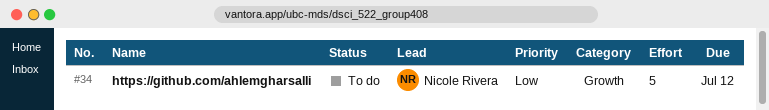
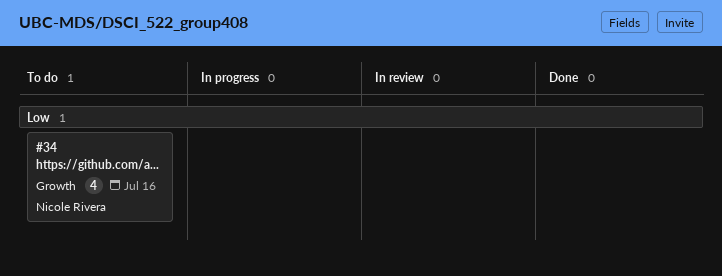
#34, estimate: 5 -> 4
#34, due: Jul 12 -> Jul 16

